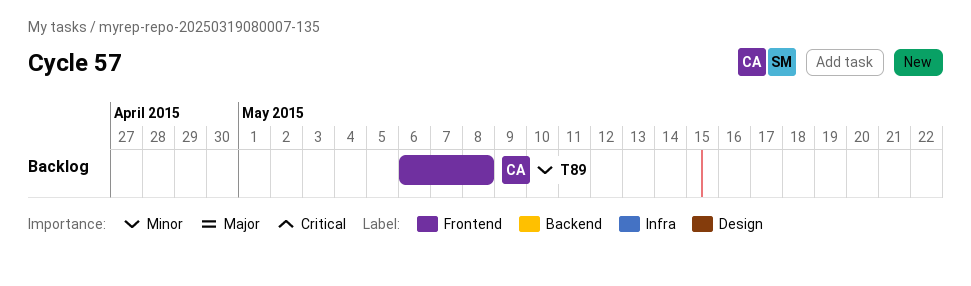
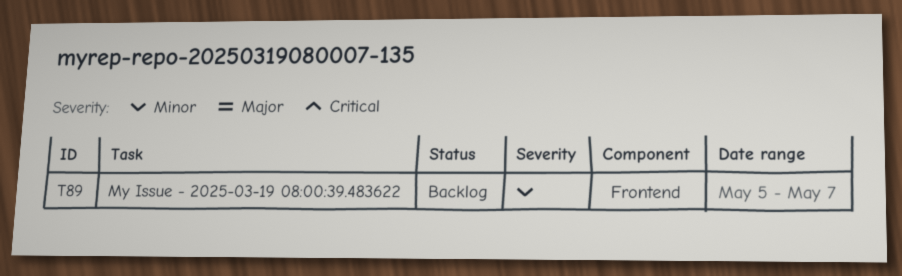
T89, start: May 6 -> May 5
T89, due: May 8 -> May 7

